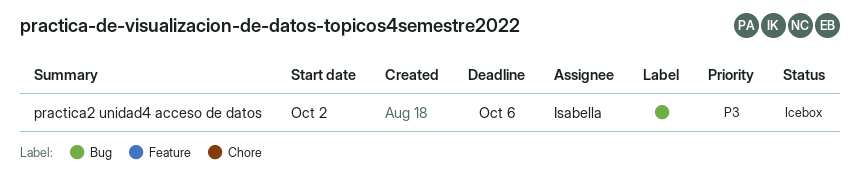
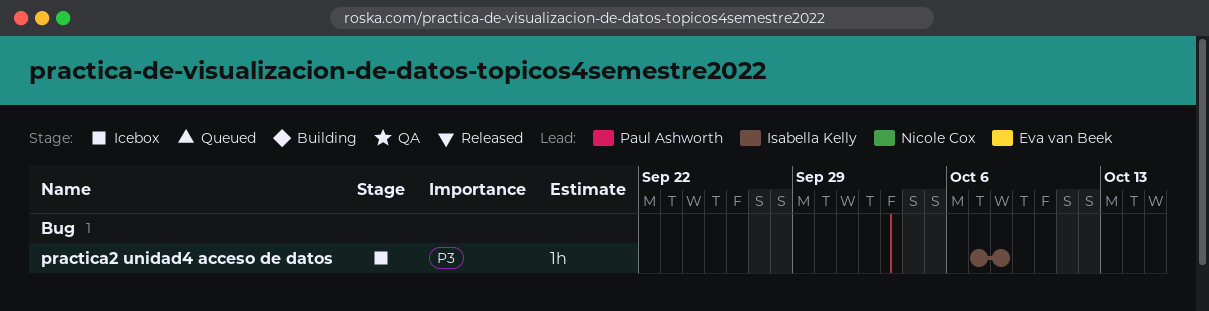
practica2 unidad4 acceso de datos, start: Oct 2 -> Oct 7
practica2 unidad4 acceso de datos, due: Oct 6 -> Oct 8

